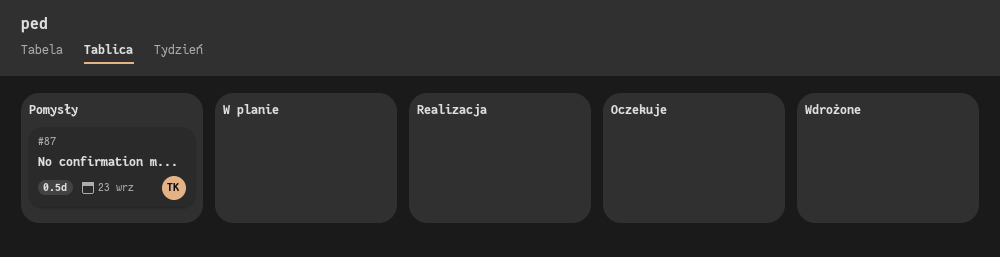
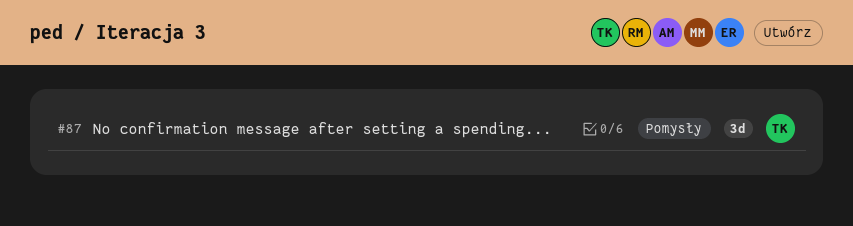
#87, estimate: 0.5d -> 3d

